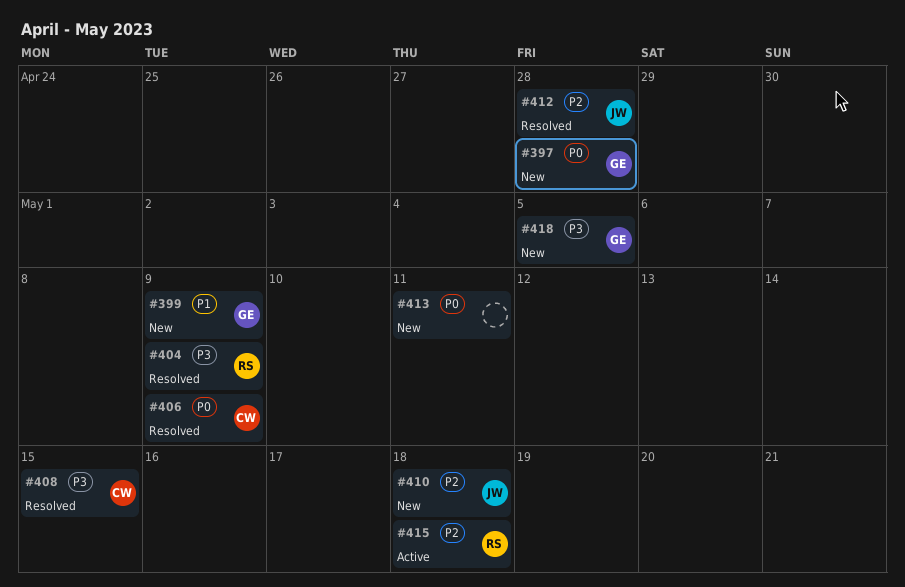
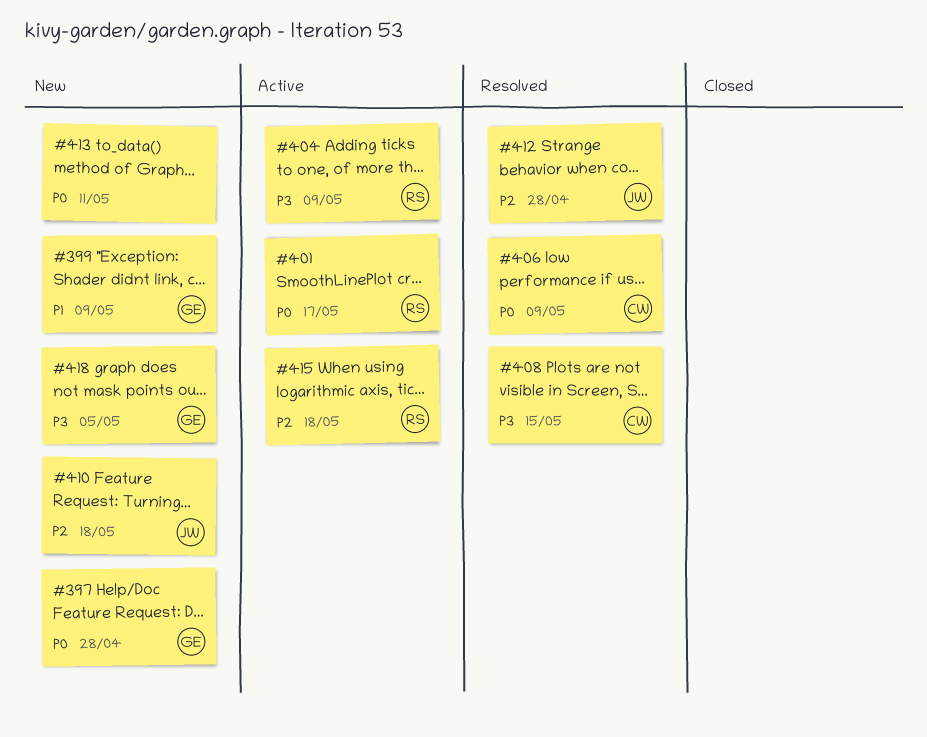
#401: none -> present
#404, status: Resolved -> Active

